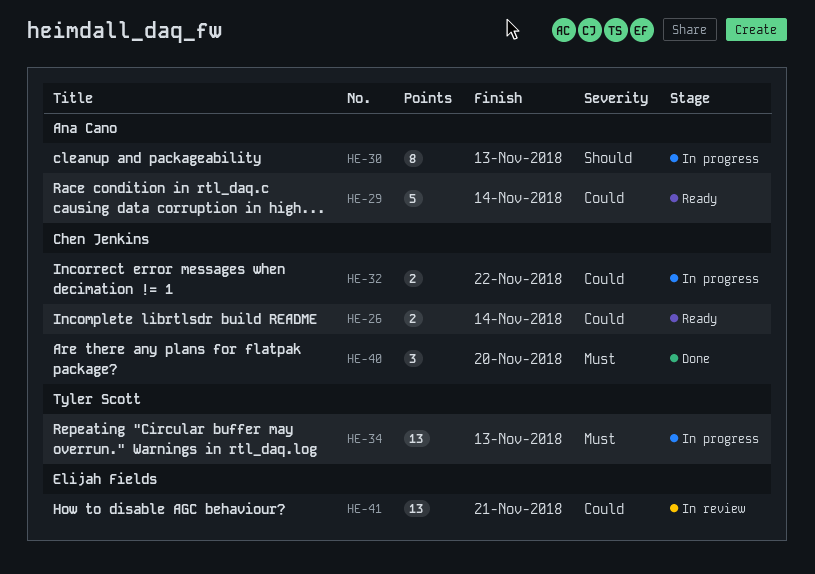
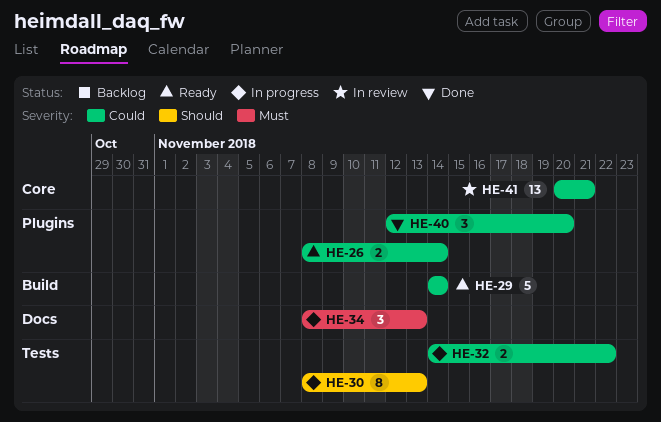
HE-34, estimate: 13 -> 3
HE-40, priority: Must -> Could

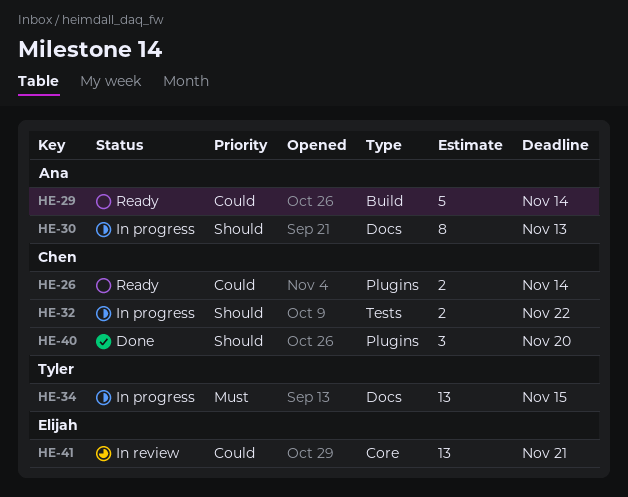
HE-30, label: Tests -> Docs
HE-32, priority: Could -> Should
HE-34, estimate: 3 -> 13
HE-34, due: Nov 13 -> Nov 15
HE-40, priority: Could -> Should

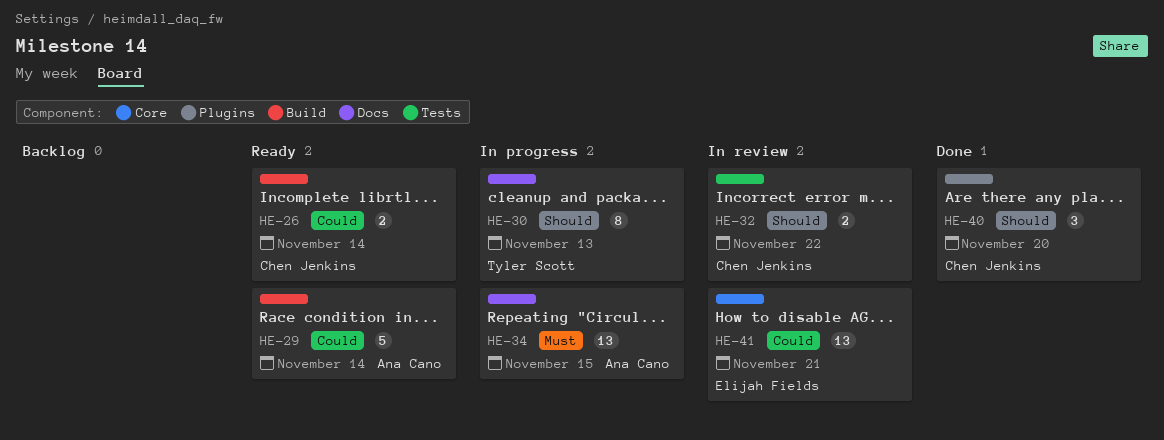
HE-26, label: Plugins -> Build
HE-30, owner: Ana Cano -> Tyler Scott
HE-32, status: In progress -> In review
HE-34, owner: Tyler Scott -> Ana Cano

